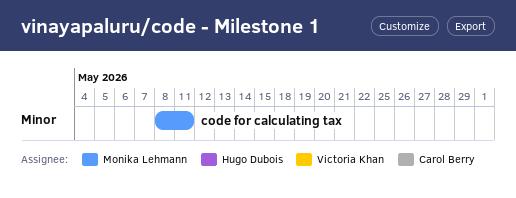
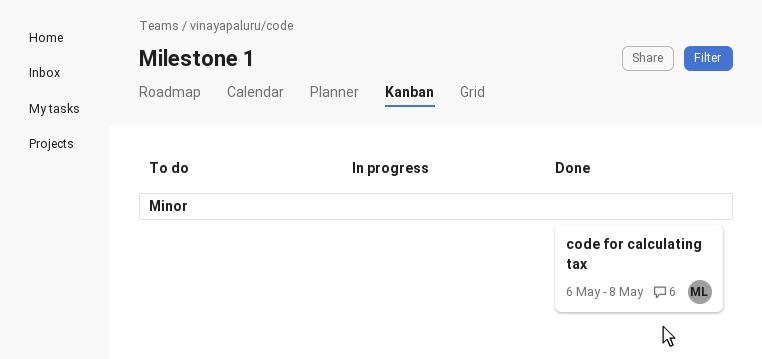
code for calculating tax, start: May 8 -> May 6
code for calculating tax, due: May 11 -> May 8

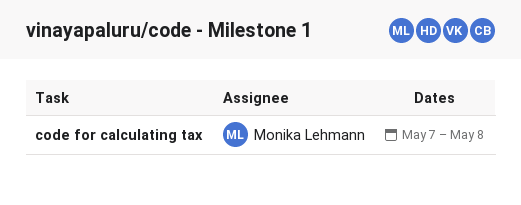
code for calculating tax, start: May 6 -> May 7

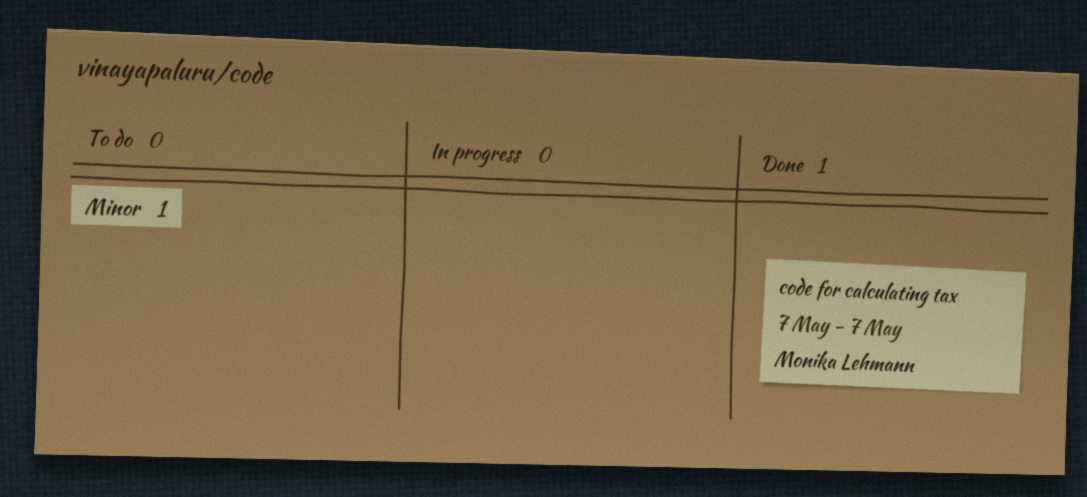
code for calculating tax, due: May 8 -> May 7

